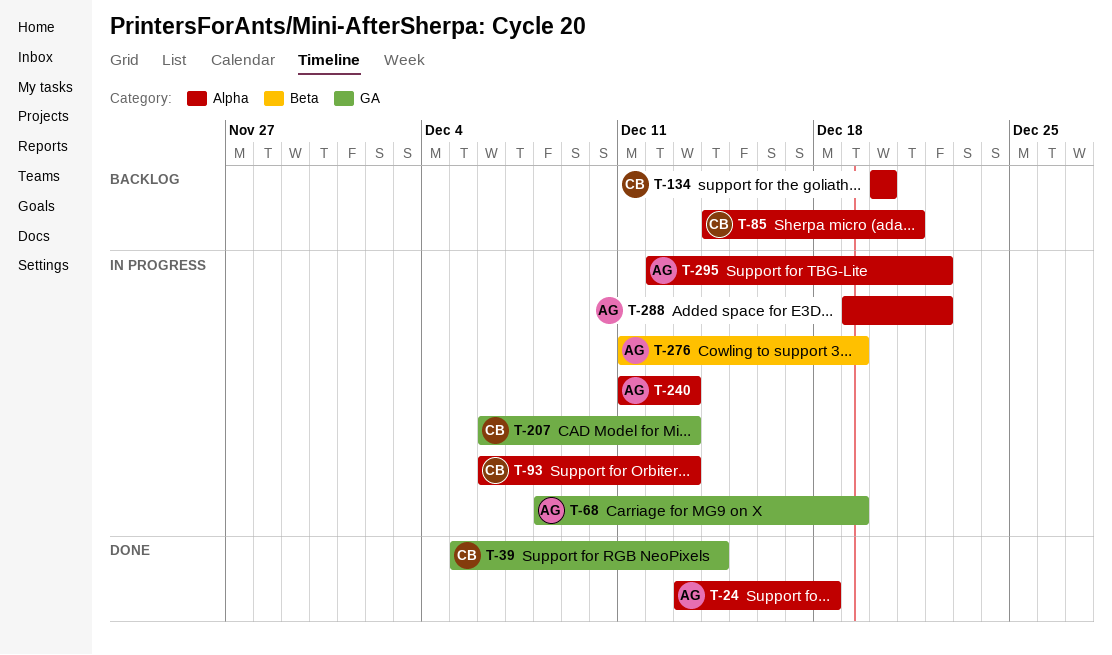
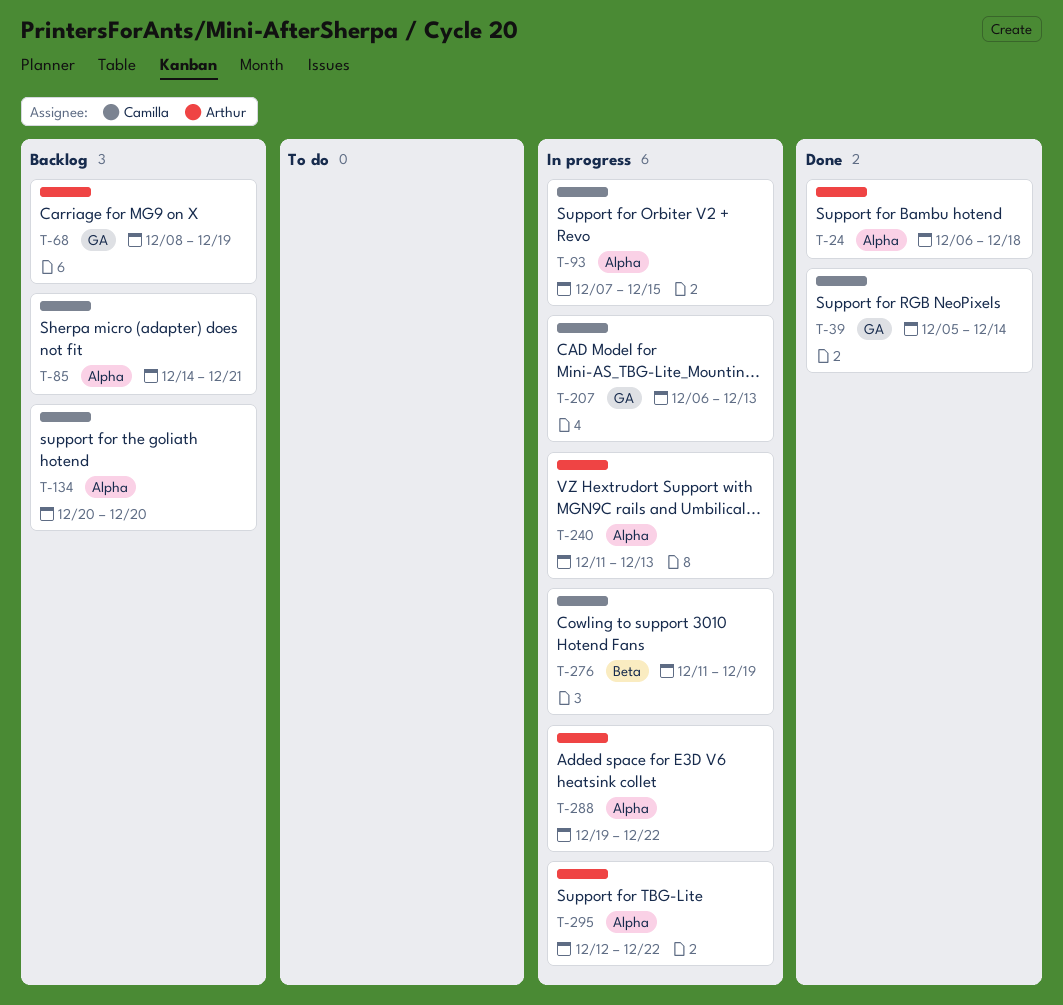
T-24, start: Dec 13 -> Dec 6
T-68, status: In progress -> Backlog
T-93, start: Dec 6 -> Dec 7
T-93, due: Dec 13 -> Dec 15
T-276, owner: Arthur -> Camilla

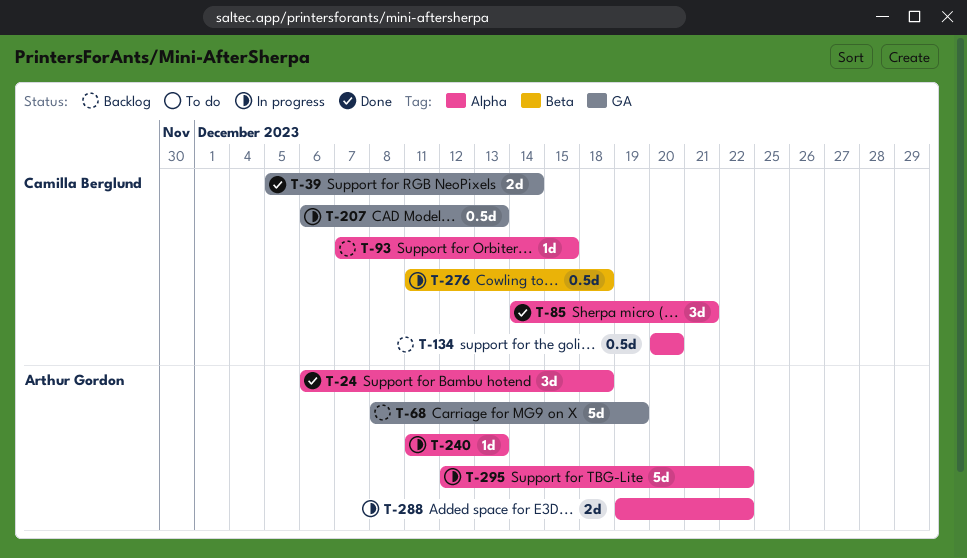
T-85, status: Backlog -> Done
T-93, status: In progress -> Backlog
T-276, due: Dec 19 -> Dec 18

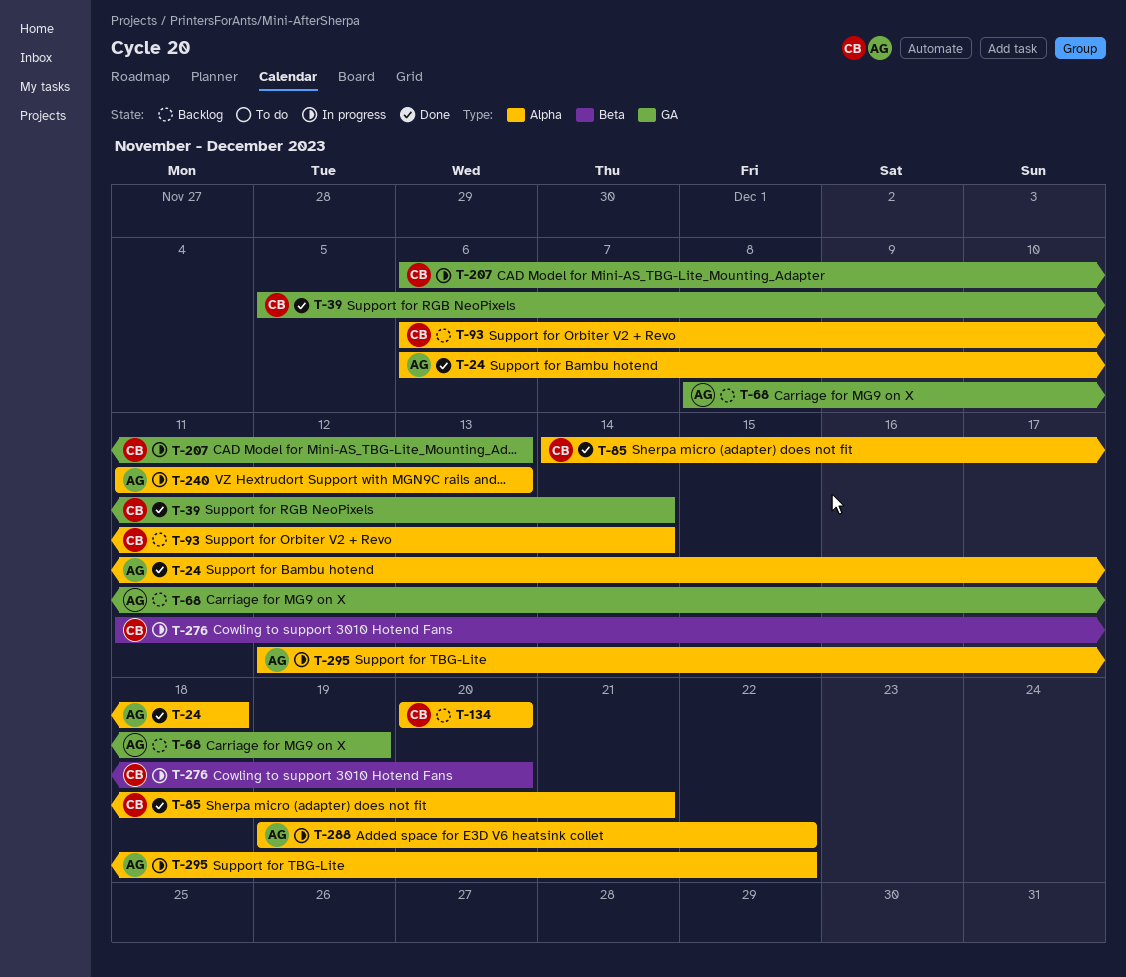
T-93, start: Dec 7 -> Dec 6
T-93, due: Dec 15 -> Dec 14
T-276, due: Dec 18 -> Dec 20

